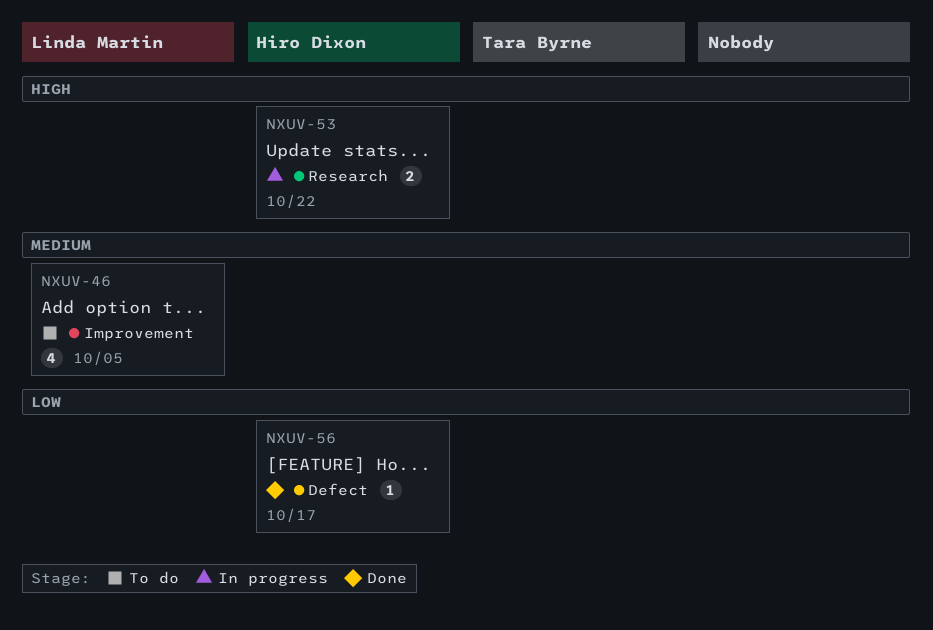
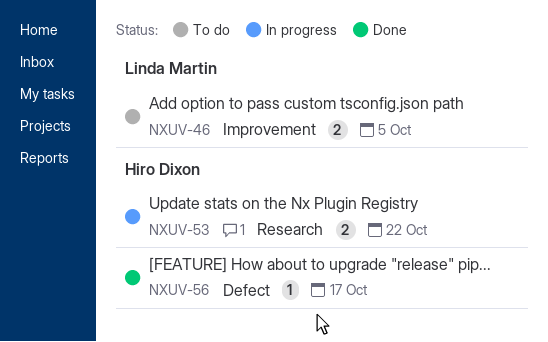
NXUV-46, estimate: 4 -> 2

